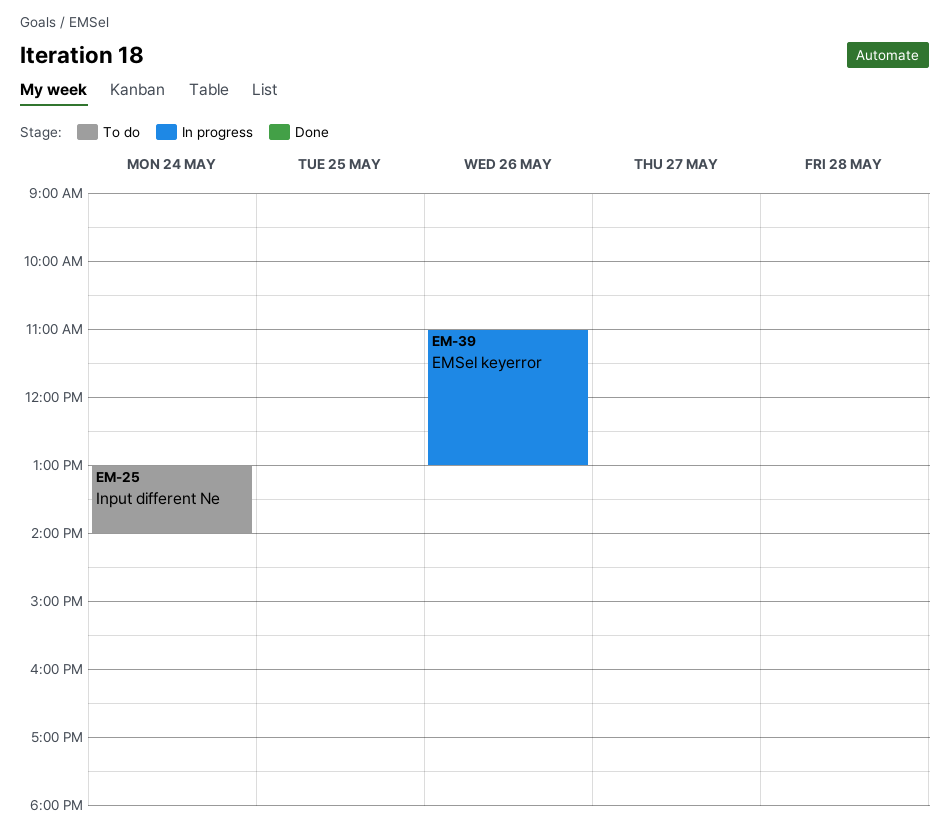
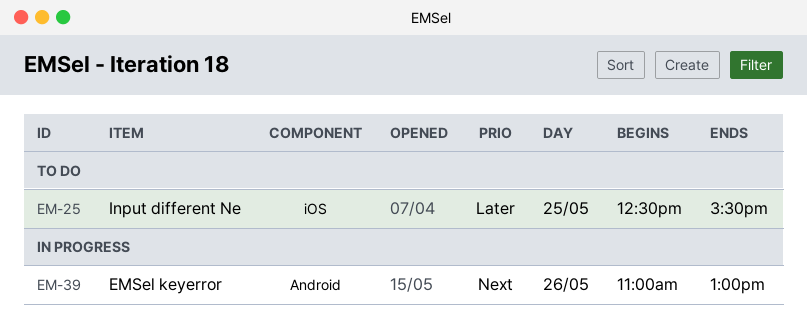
EM-25, day: May 24 -> May 25
EM-25, begins: 13:00 -> 12:30
EM-25, ends: 14:00 -> 15:30

